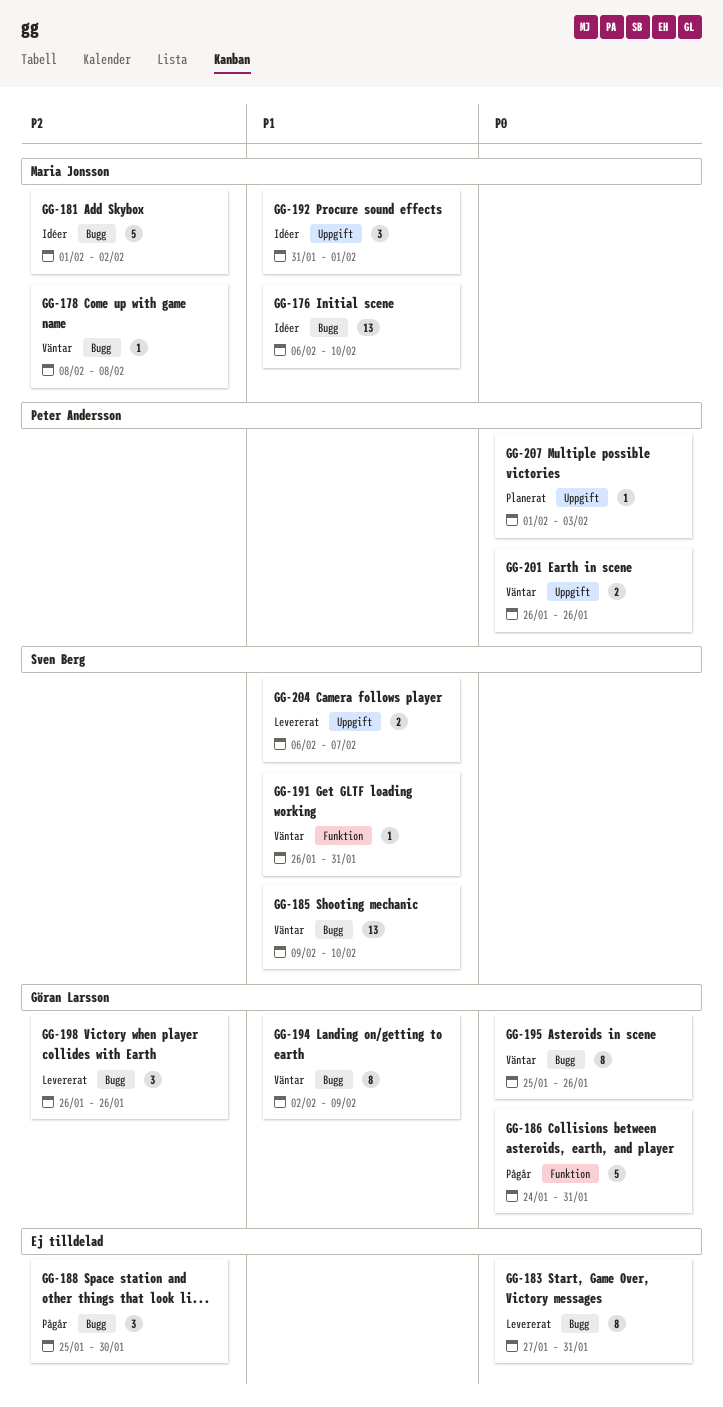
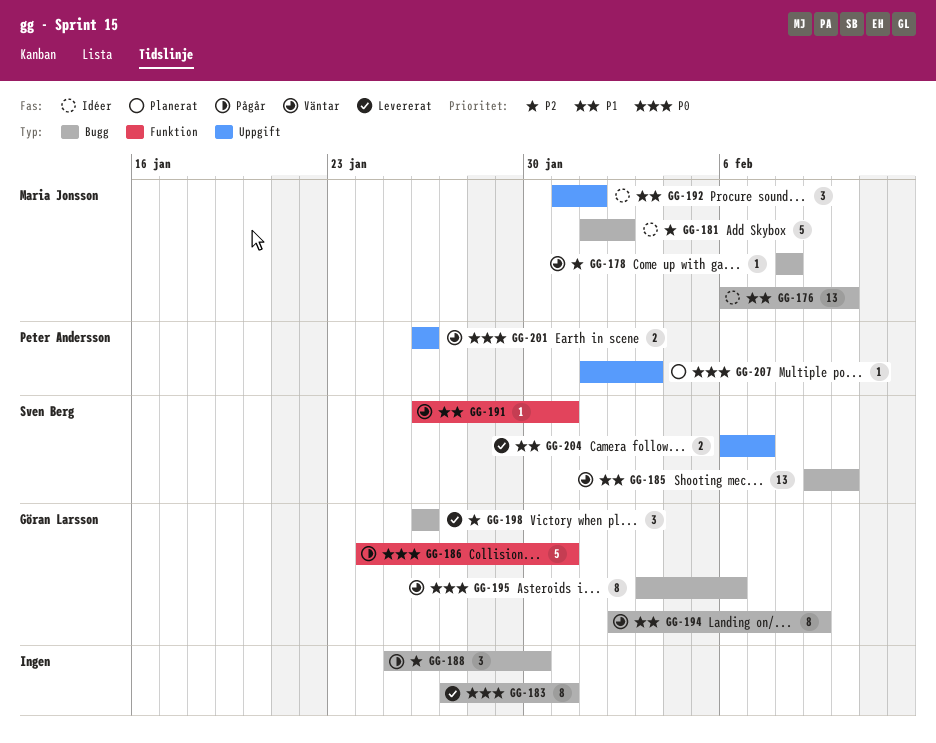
GG-195, start: Jan 25 -> Feb 3
GG-195, due: Jan 26 -> Feb 6

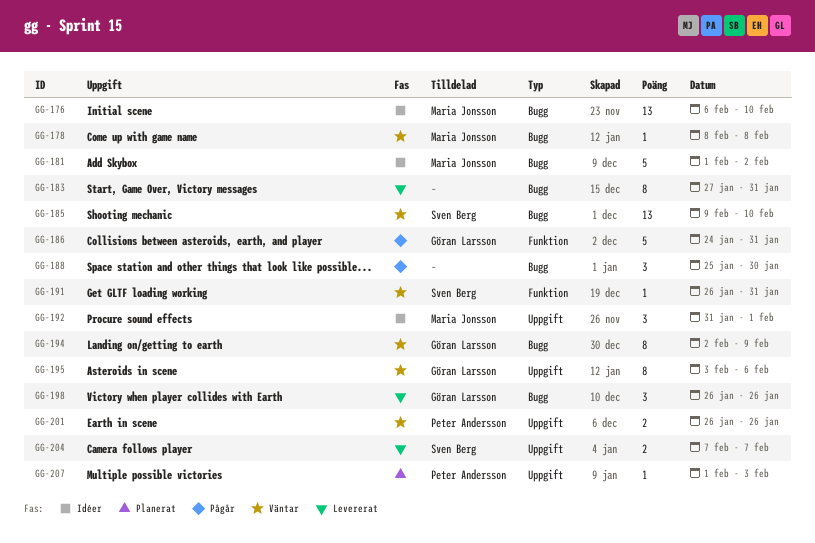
GG-195, label: Bugg -> Uppgift
GG-204, start: Feb 6 -> Feb 7

